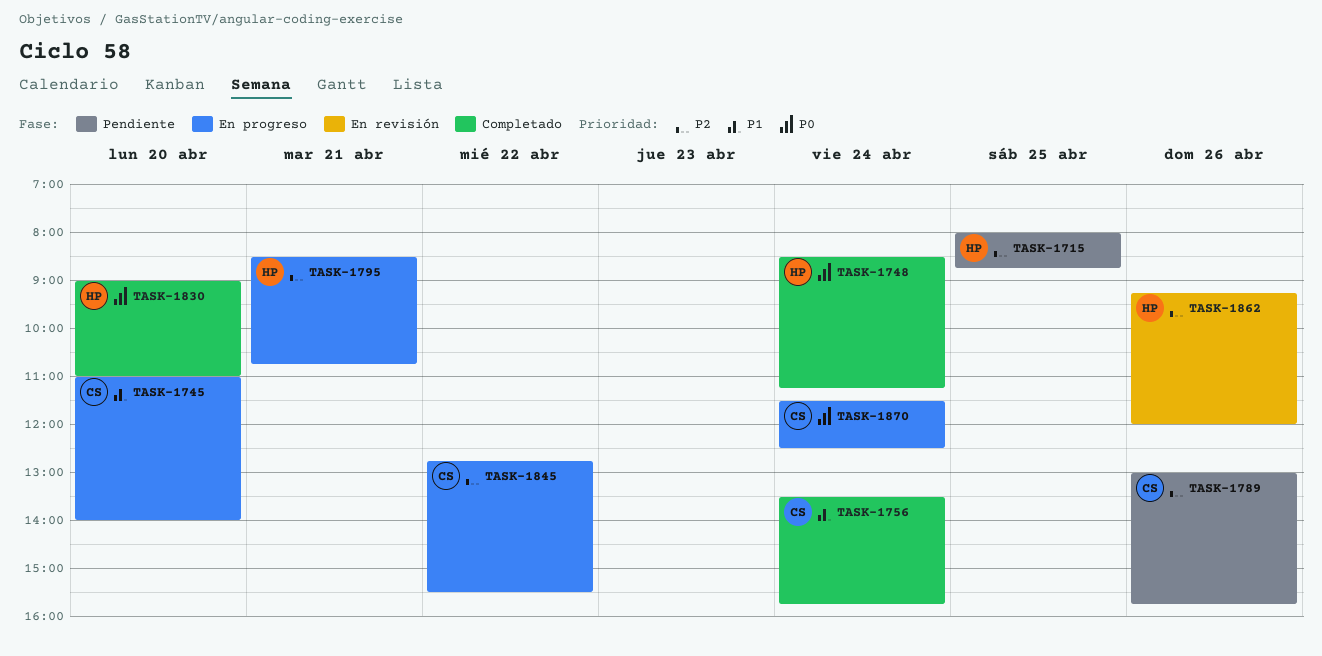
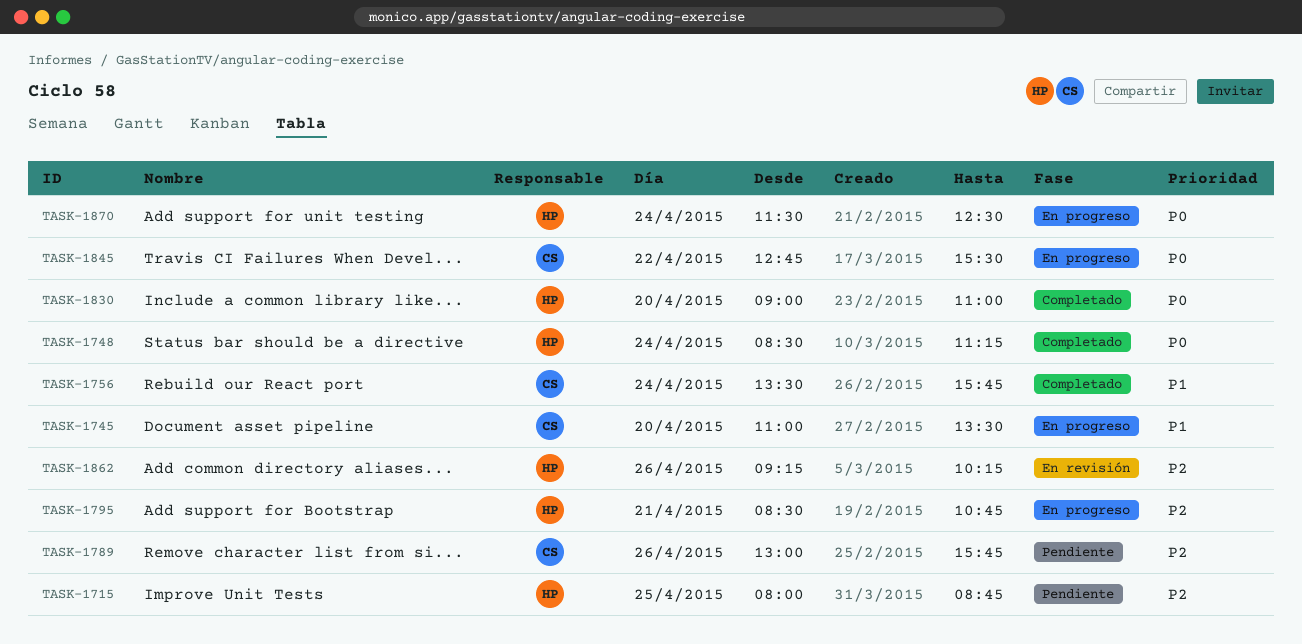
TASK-1745, ends: 14:00 -> 13:30
TASK-1845, priority: P2 -> P0
TASK-1862, ends: 12:00 -> 10:15
TASK-1870, owner: CS -> HP

